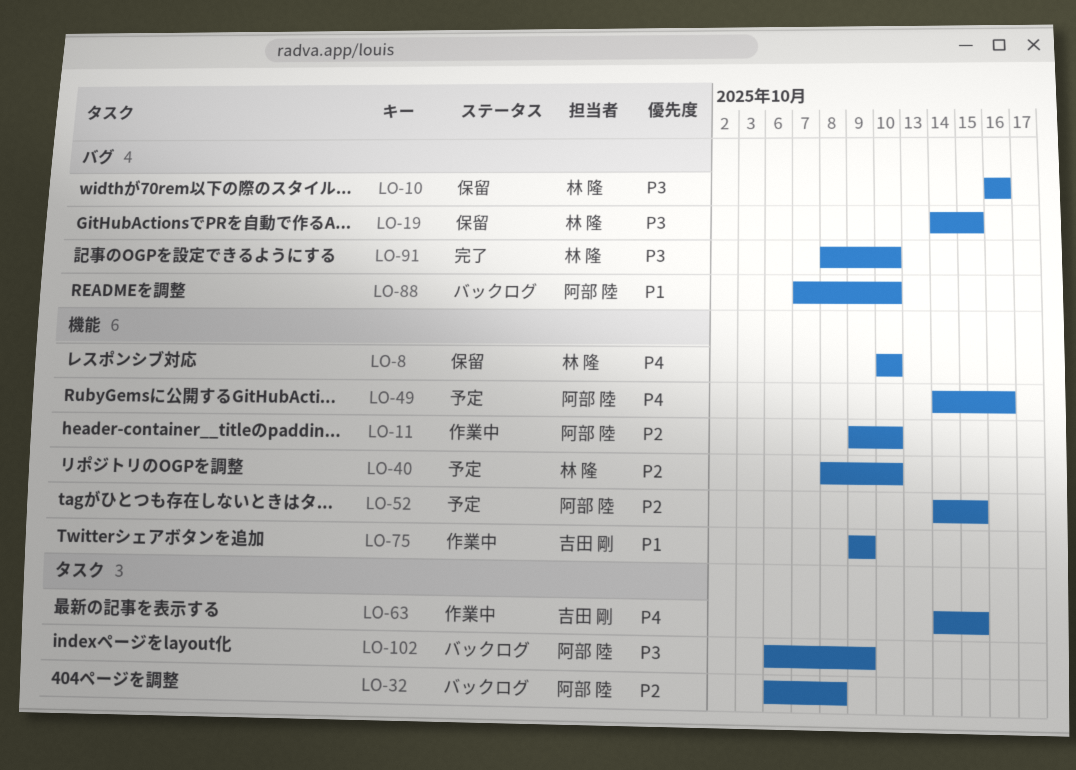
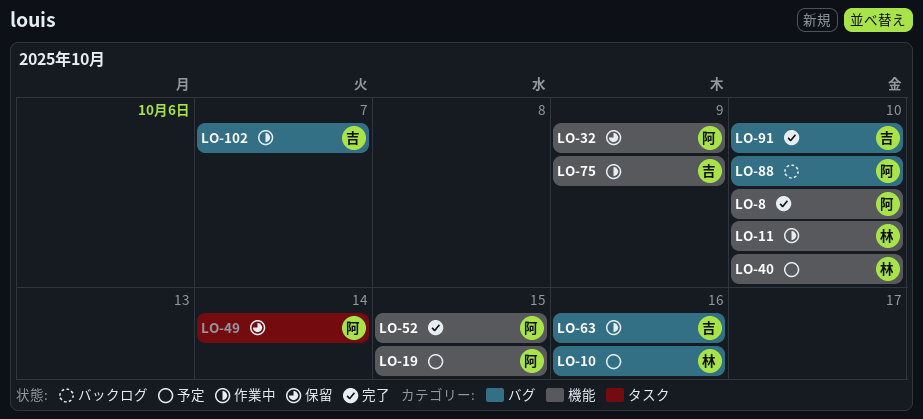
LO-8, status: 保留 -> 完了
LO-8, owner: 林 隆 -> 阿部 陸
LO-10, status: 保留 -> 予定
LO-11, owner: 阿部 陸 -> 林 隆
LO-19, status: 保留 -> 予定
LO-19, owner: 林 隆 -> 阿部 陸
LO-19, label: バグ -> 機能
LO-32, status: バックログ -> 保留
LO-32, label: タスク -> 機能
LO-32, due: Oct 8 -> Oct 9
LO-49, status: 予定 -> 保留
LO-49, label: 機能 -> タスク
LO-49, due: Oct 16 -> Oct 14
LO-52, status: 予定 -> 完了
LO-63, label: タスク -> バグ
LO-63, due: Oct 15 -> Oct 16
LO-91, owner: 林 隆 -> 吉田 剛
LO-102, status: バックログ -> 作業中
LO-102, owner: 阿部 陸 -> 吉田 剛
LO-102, label: タスク -> バグ
LO-102, due: Oct 9 -> Oct 7

